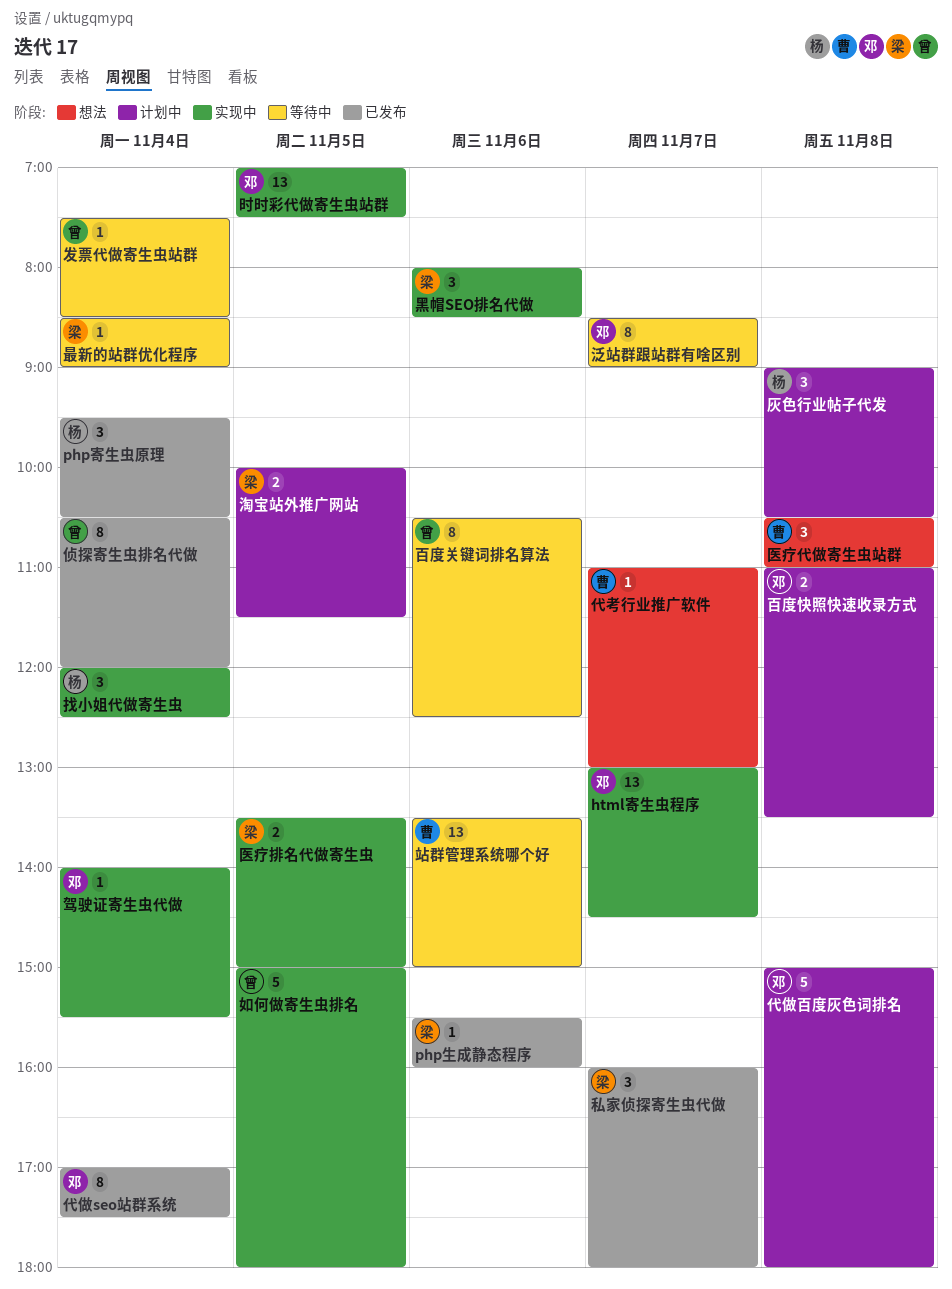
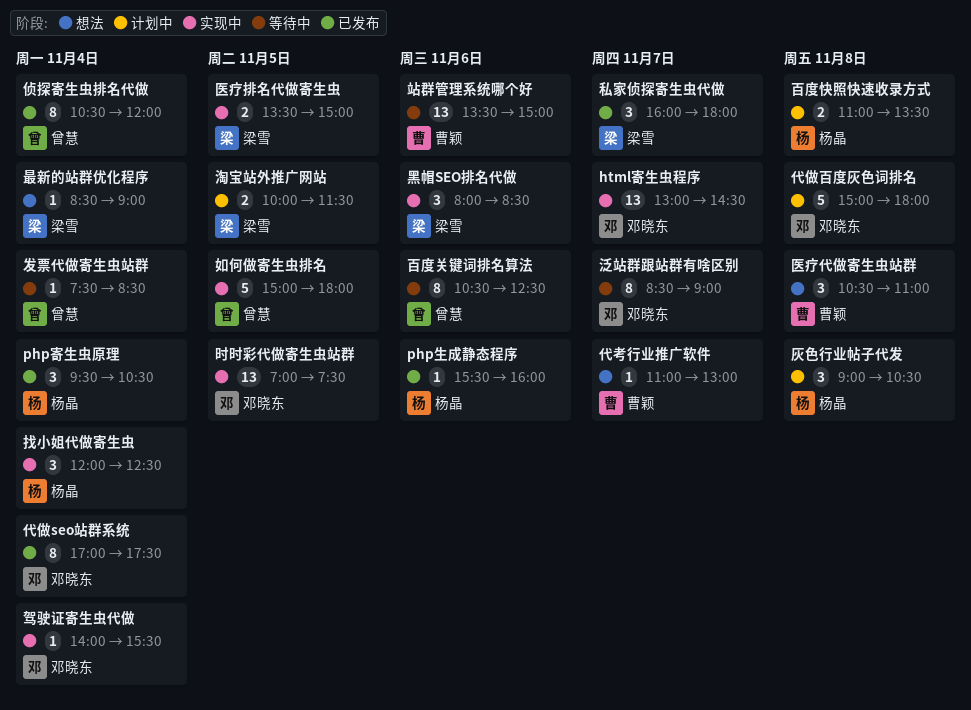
php生成静态程序, owner: 梁雪 -> 杨晶
最新的站群优化程序, status: 等待中 -> 想法
百度快照快速收录方式, owner: 邓晓东 -> 杨晶

